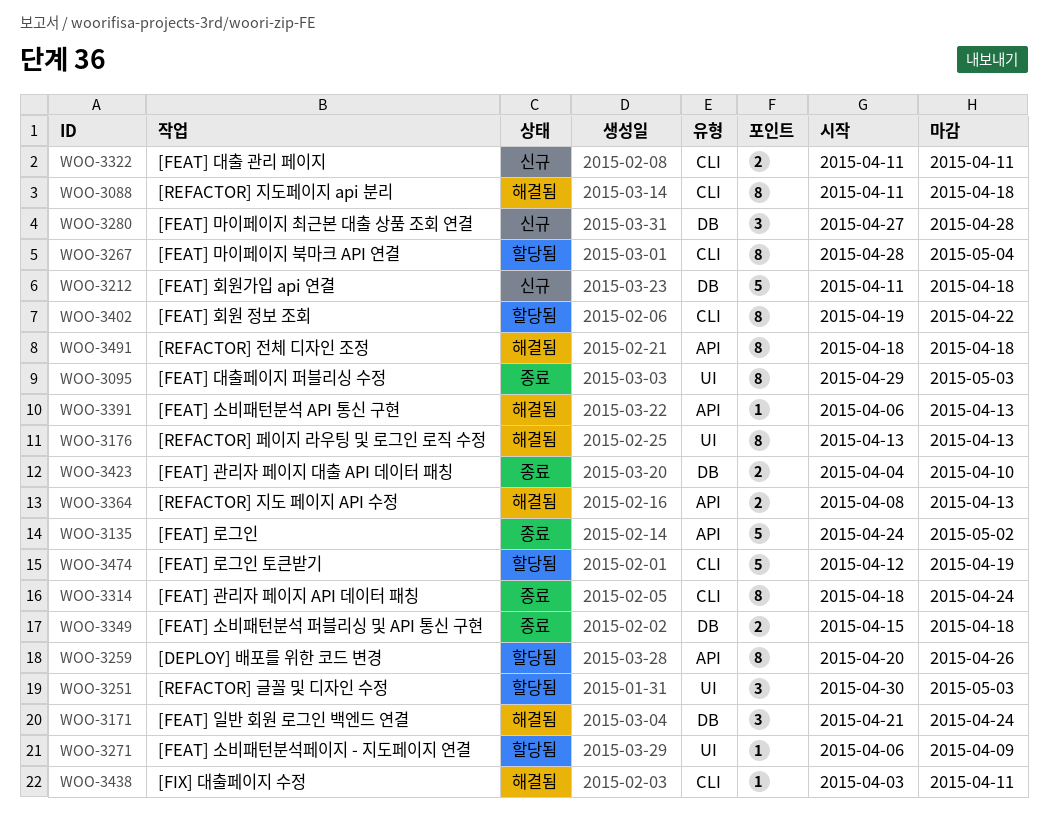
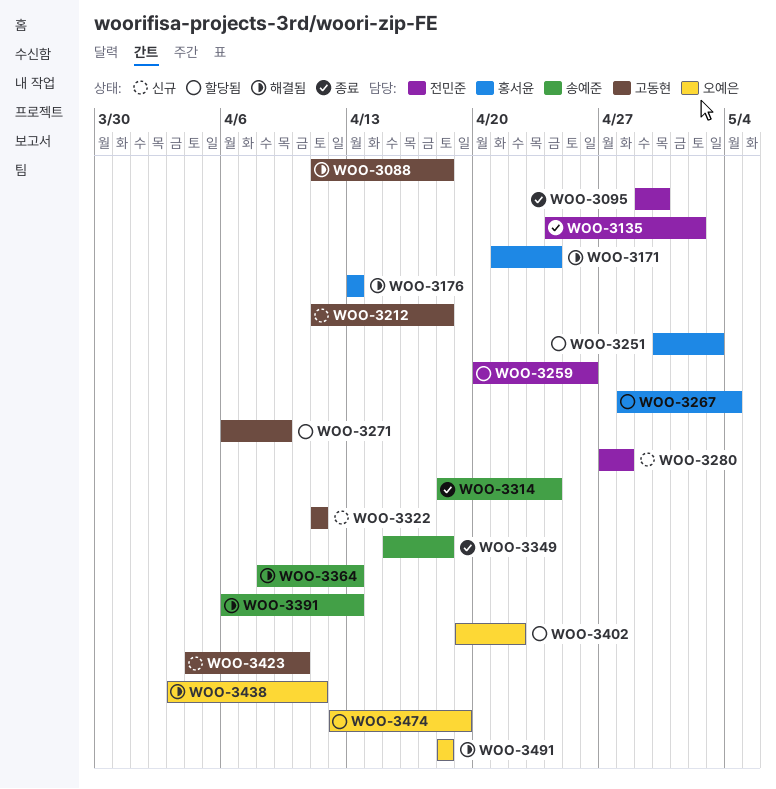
WOO-3095, due: May 3 -> Apr 30
WOO-3423, status: 종료 -> 신규

